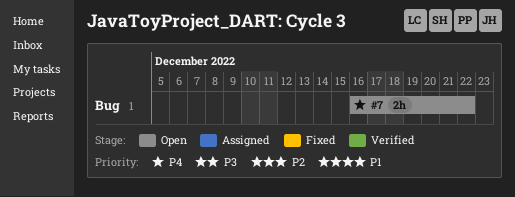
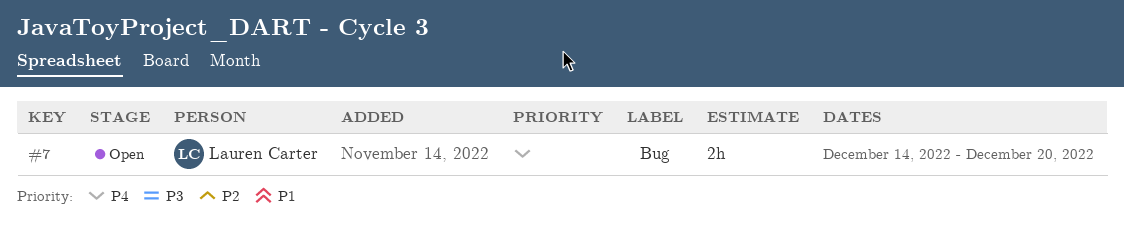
#7, start: Dec 16 -> Dec 14
#7, due: Dec 22 -> Dec 20

